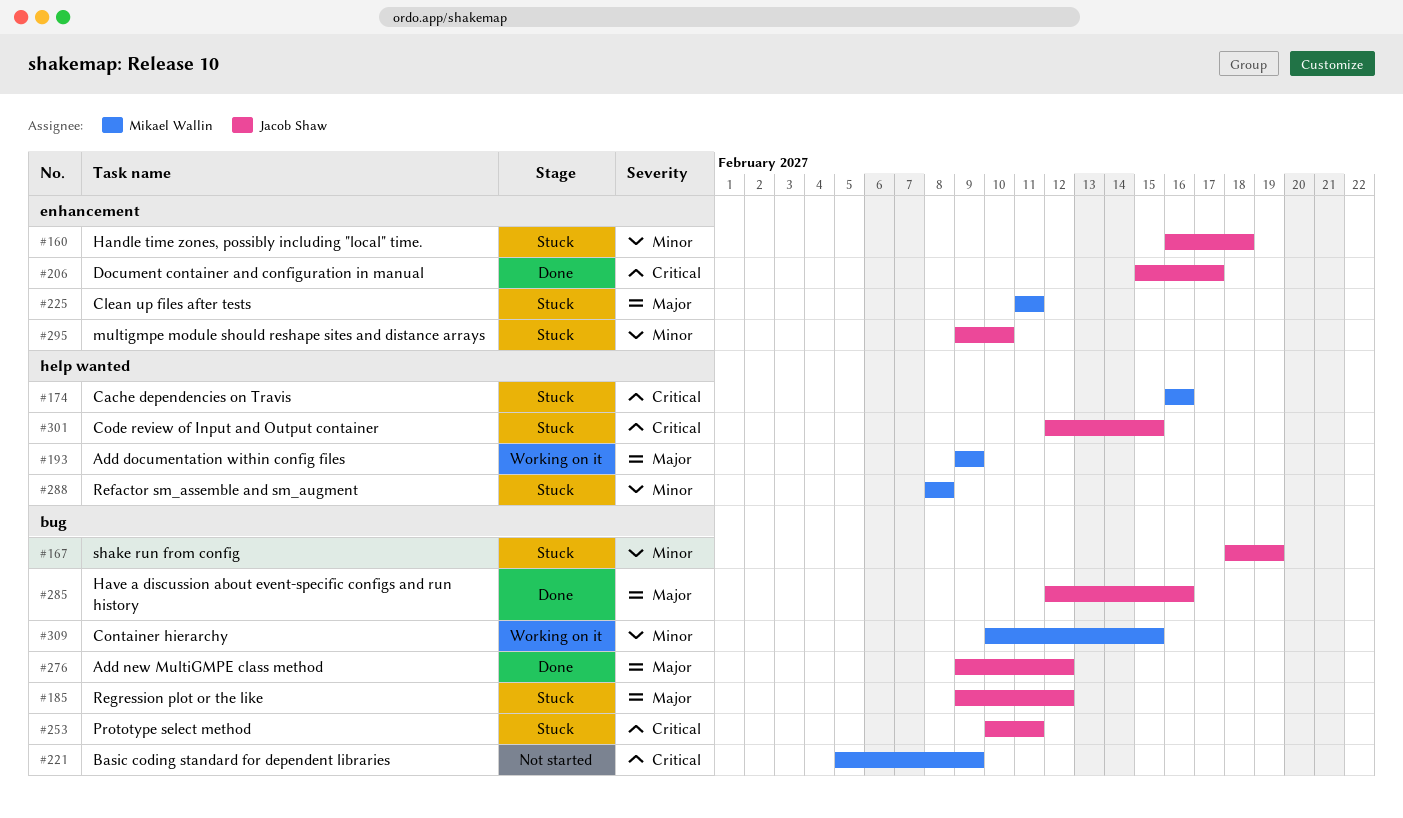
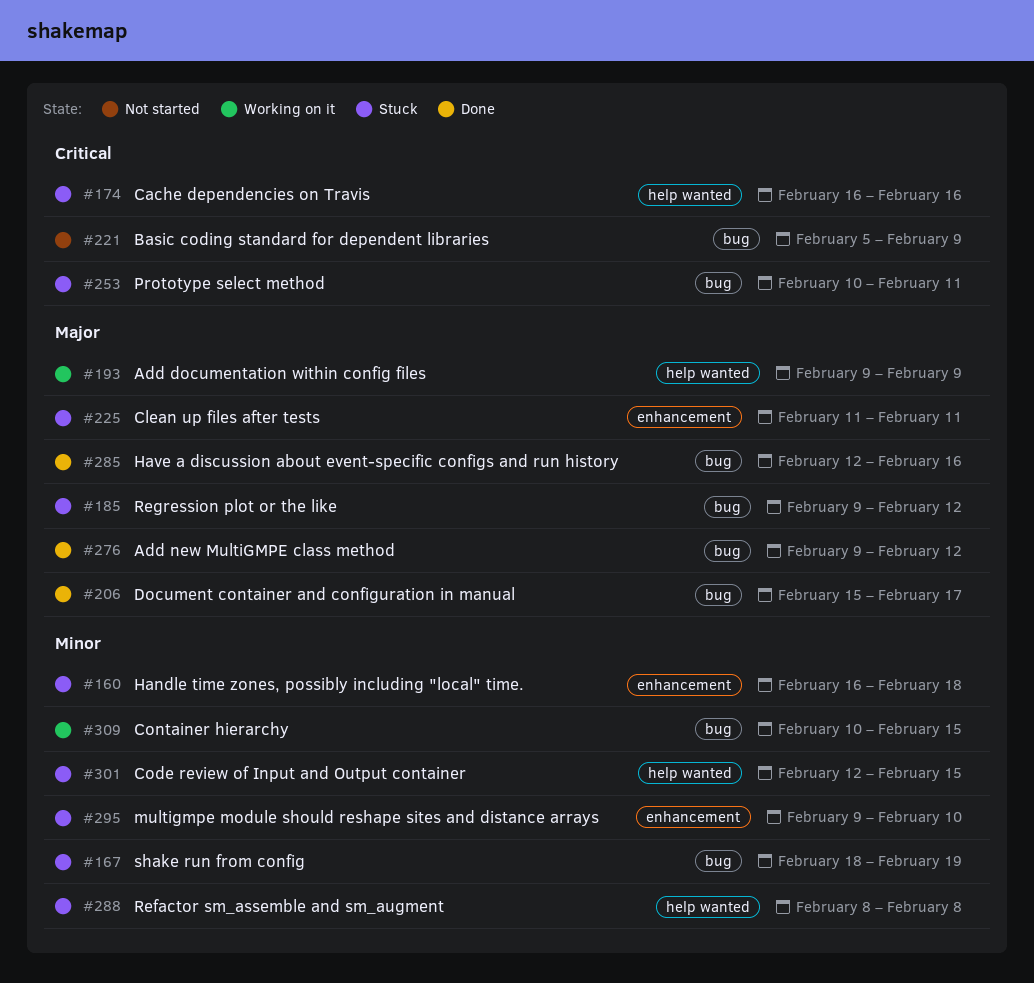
#206, priority: Critical -> Major
#206, label: enhancement -> bug
#301, priority: Critical -> Minor

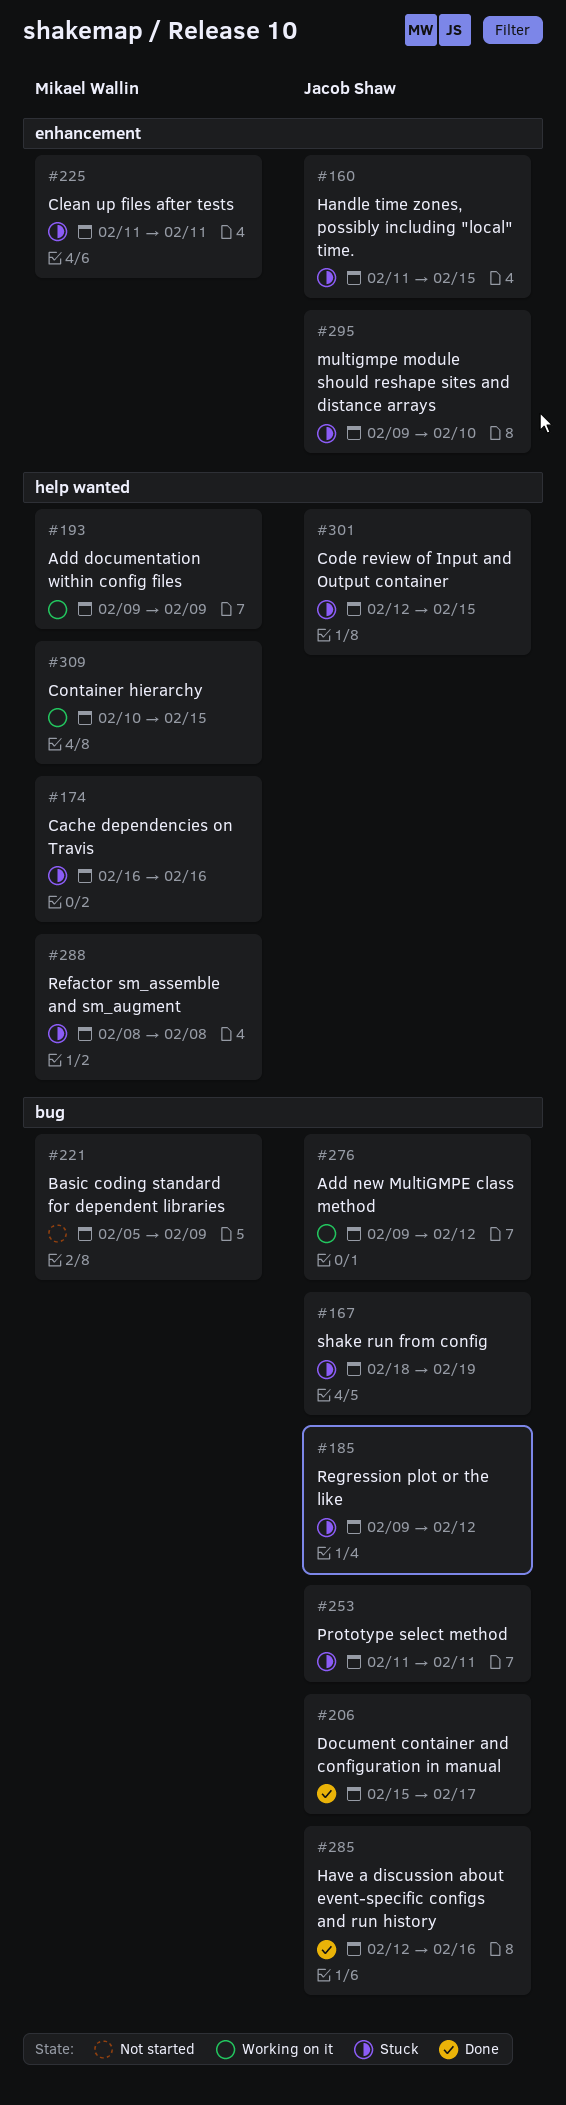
#160, start: Feb 16 -> Feb 11
#160, due: Feb 18 -> Feb 15
#253, start: Feb 10 -> Feb 11
#276, status: Done -> Working on it
#309, label: bug -> help wanted

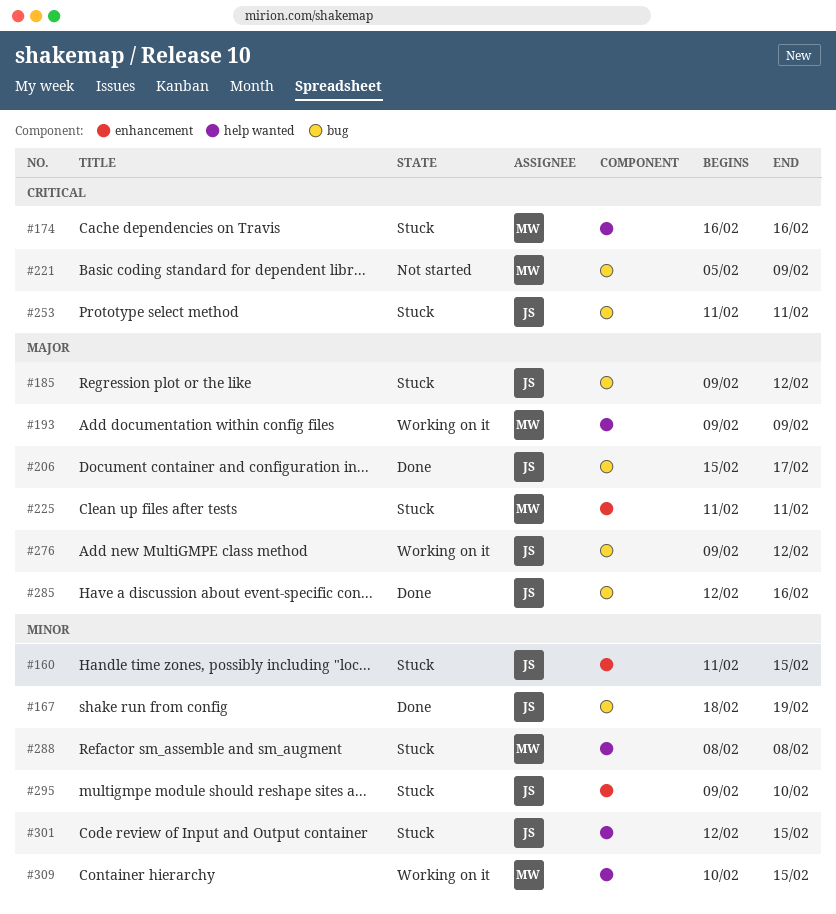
#167, status: Stuck -> Done

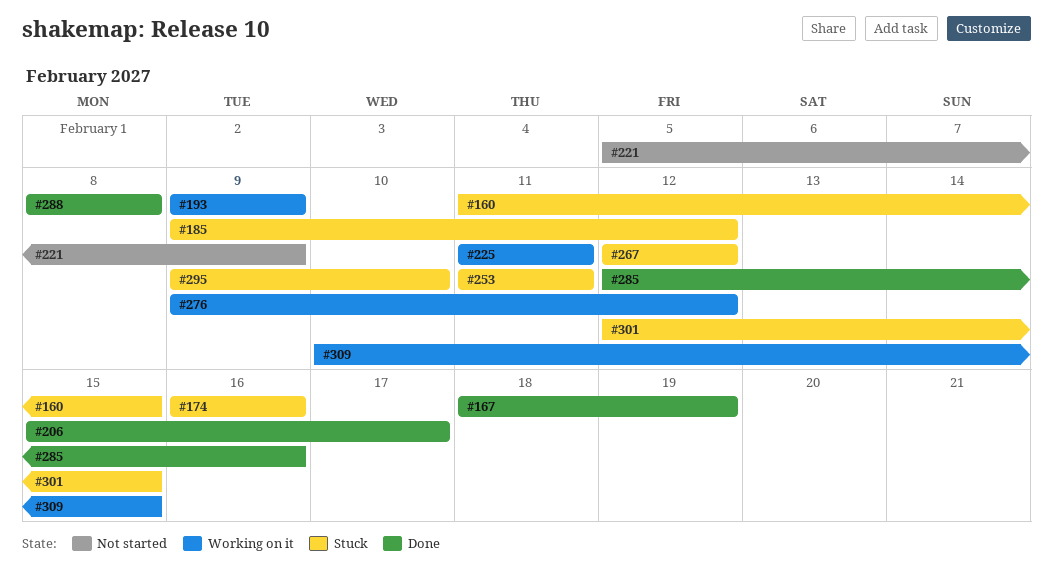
#225, status: Stuck -> Working on it
#267: none -> present
#288, status: Stuck -> Done

